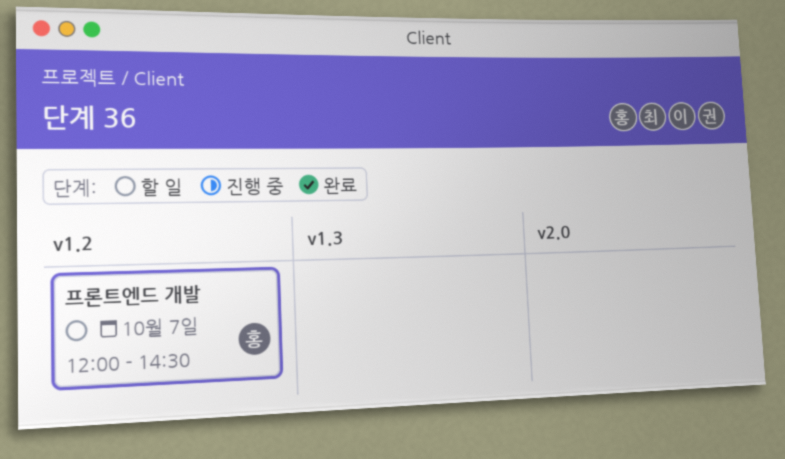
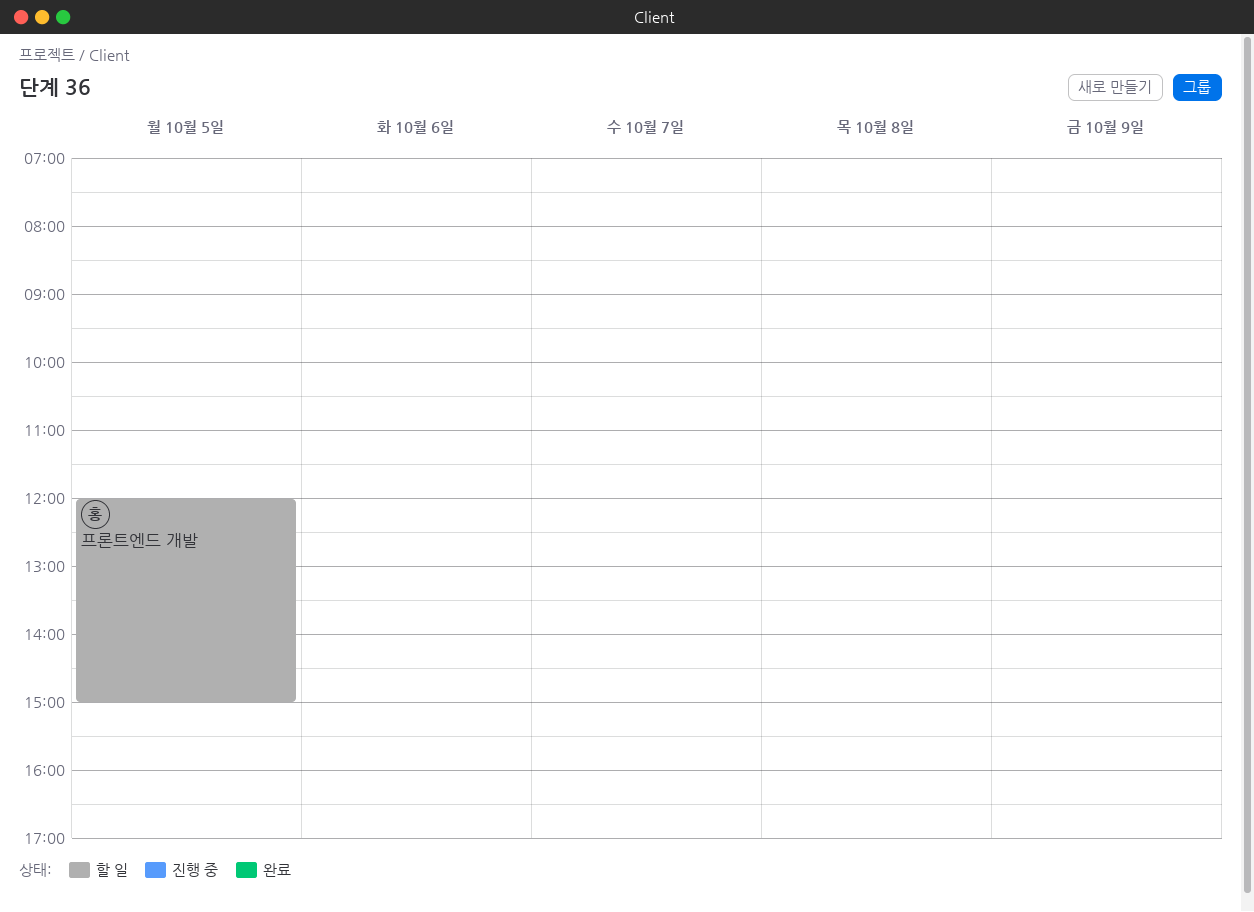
프론트엔드 개발, day: Oct 7 -> Oct 5
프론트엔드 개발, ends: 14:30 -> 15:00

